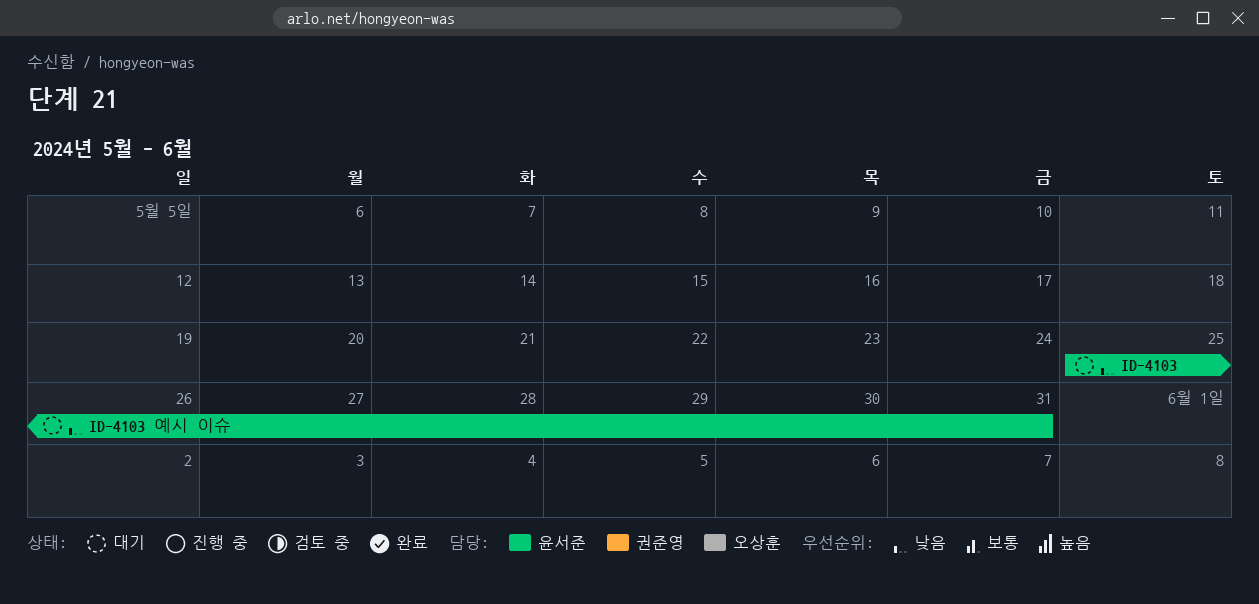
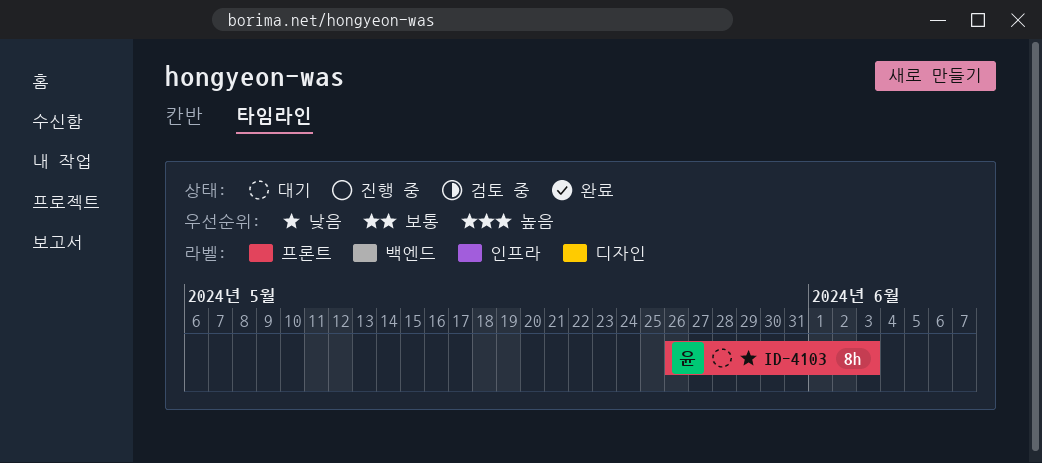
ID-4103, start: May 25 -> May 26
ID-4103, due: May 31 -> Jun 3

